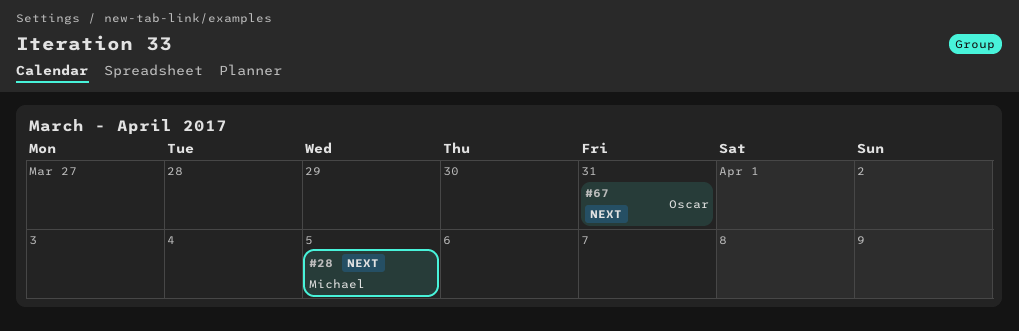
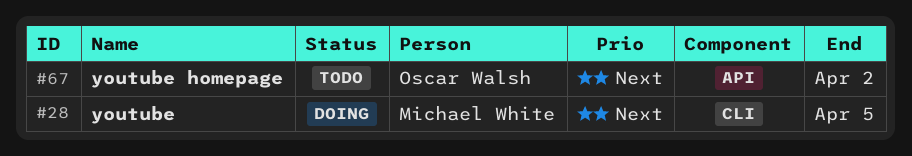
#67, due: Mar 31 -> Apr 2

